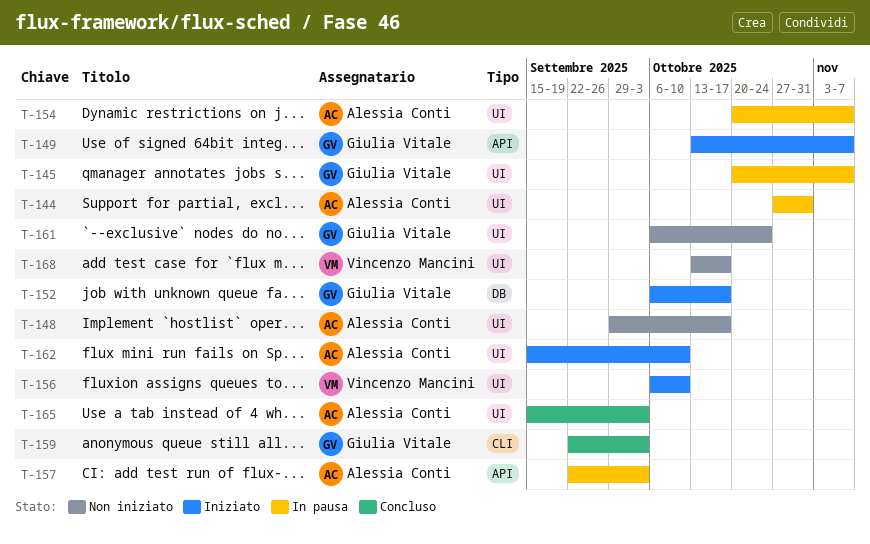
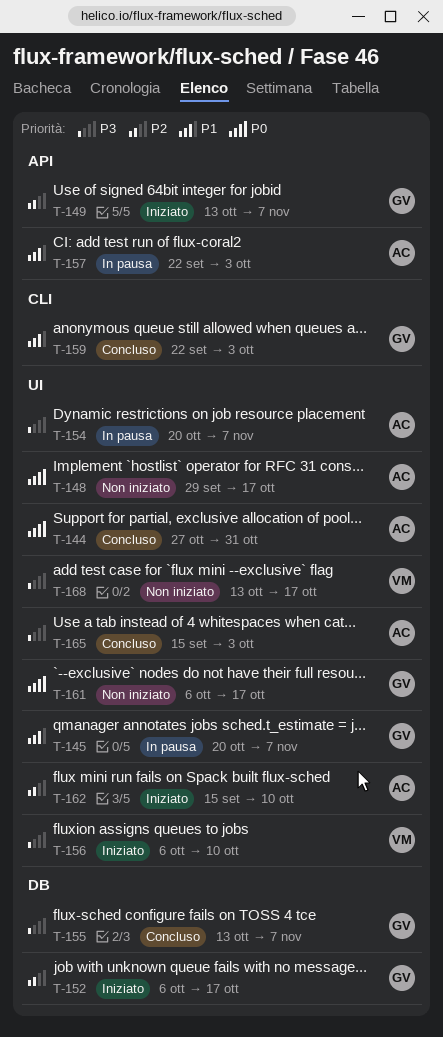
T-144, status: In pausa -> Concluso
T-155: none -> present
T-161, due: Oct 24 -> Oct 17

